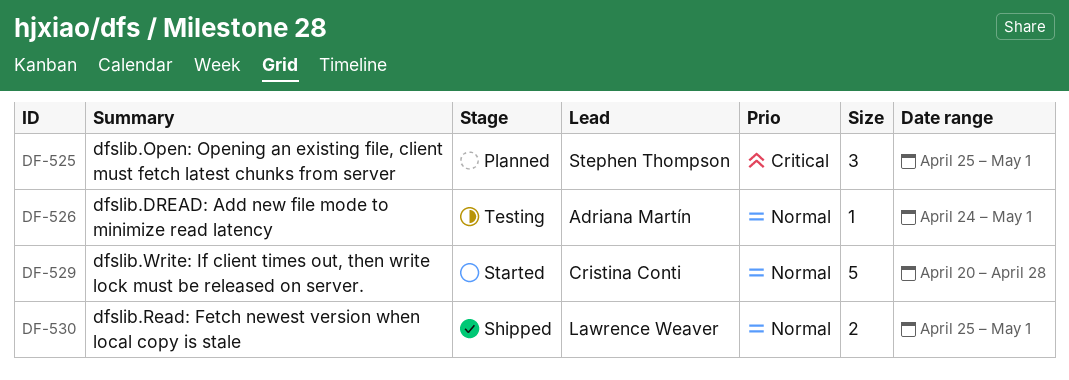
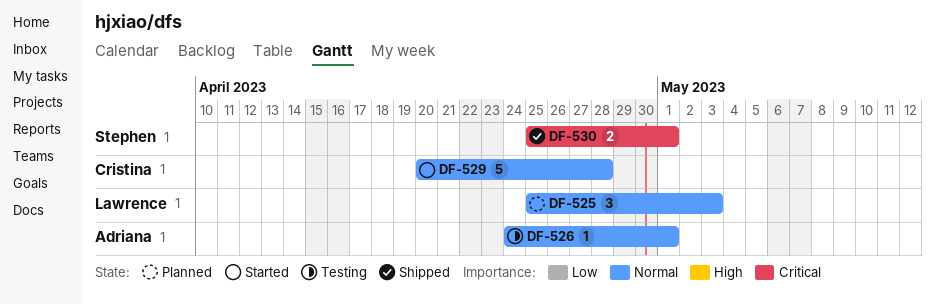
DF-525, owner: Stephen Thompson -> Lawrence Weaver
DF-525, priority: Critical -> Normal
DF-525, due: May 1 -> May 3
DF-530, owner: Lawrence Weaver -> Stephen Thompson
DF-530, priority: Normal -> Critical

